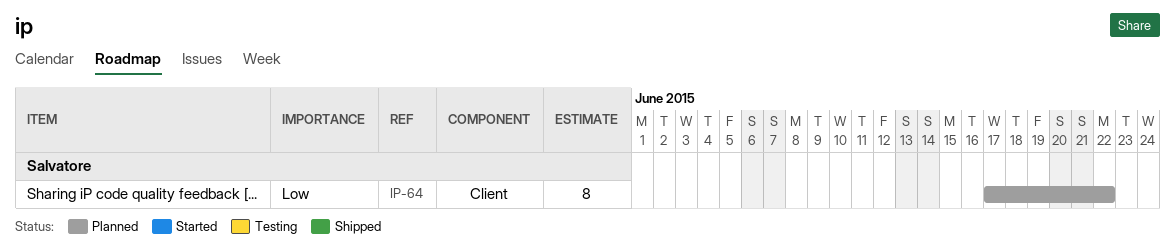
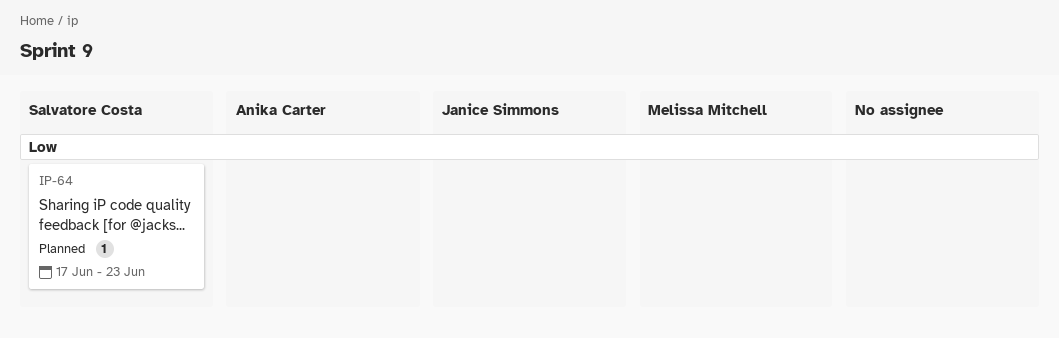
IP-64, estimate: 8 -> 1
IP-64, due: Jun 22 -> Jun 23

